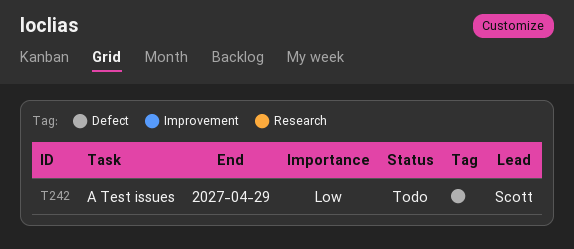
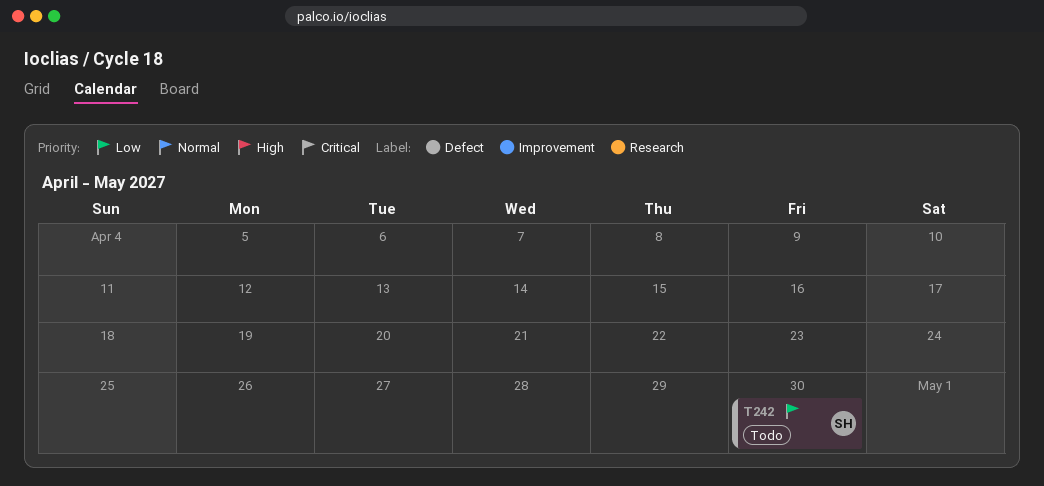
T242, due: Apr 29 -> Apr 30

